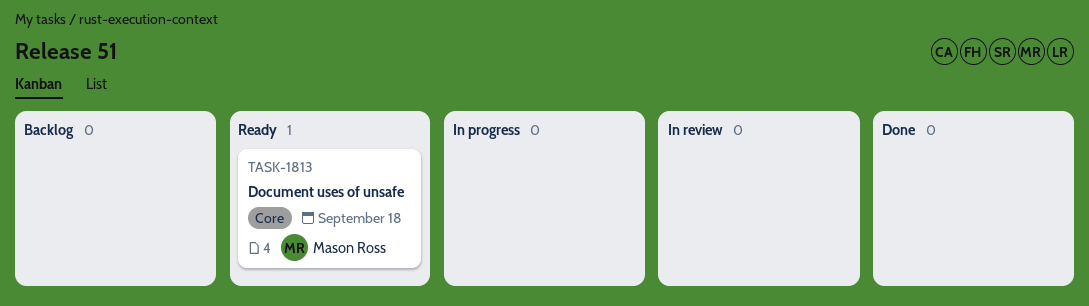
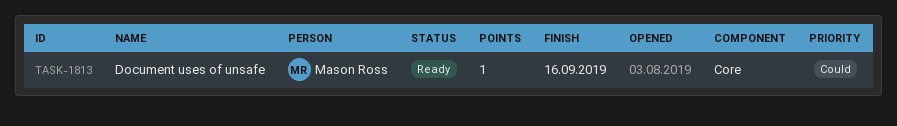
TASK-1813, due: Sep 18 -> Sep 16

